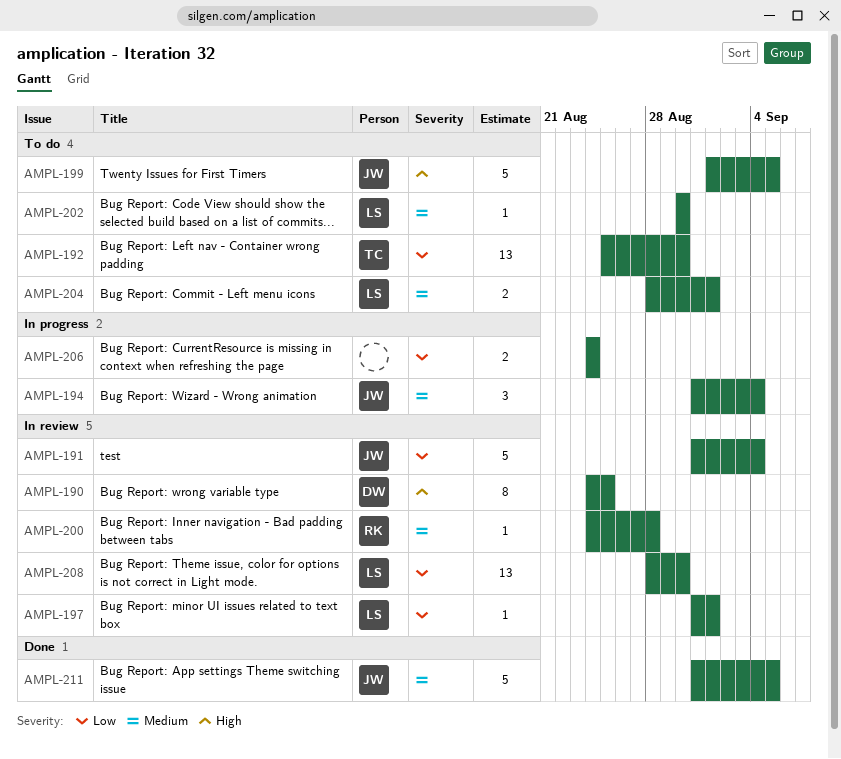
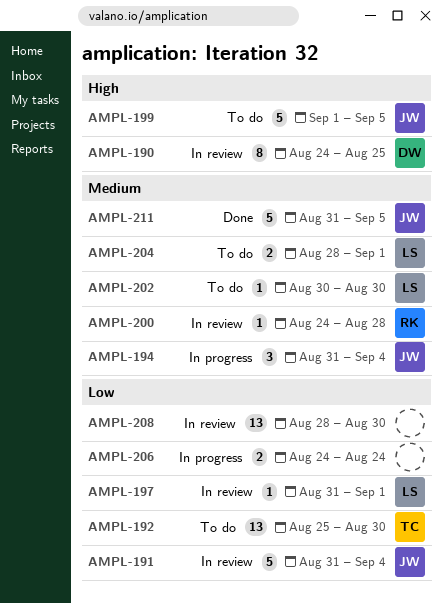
AMPL-208, owner: LS -> none

